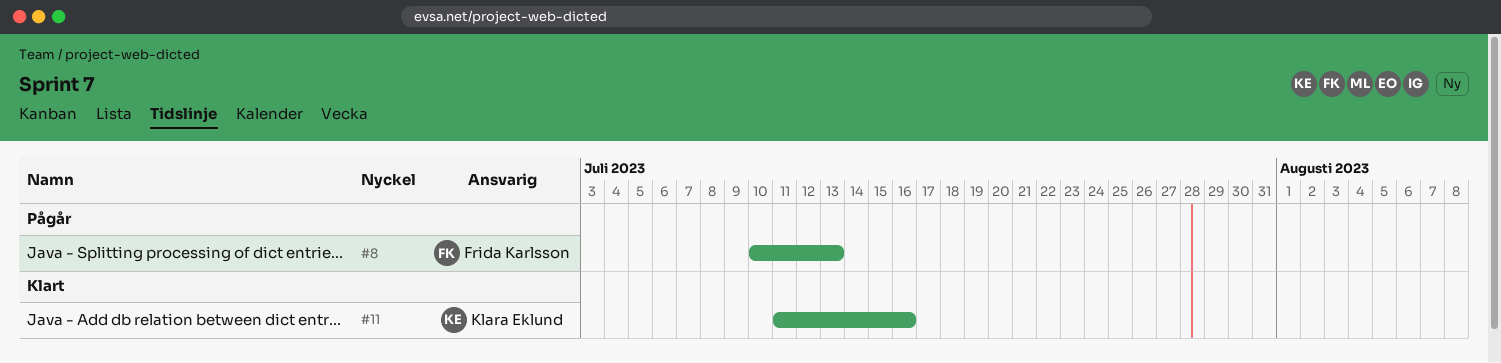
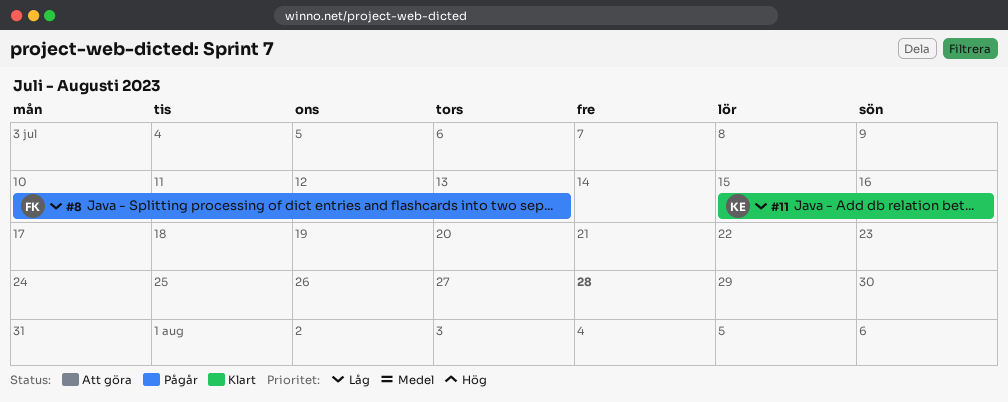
#11, start: Jul 11 -> Jul 15

